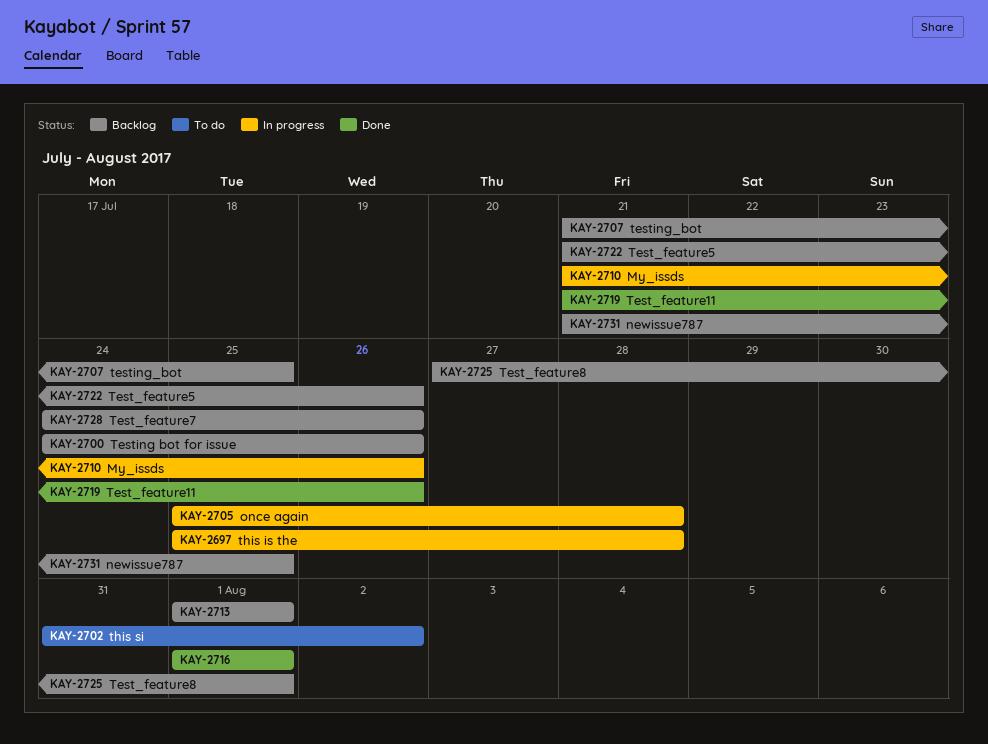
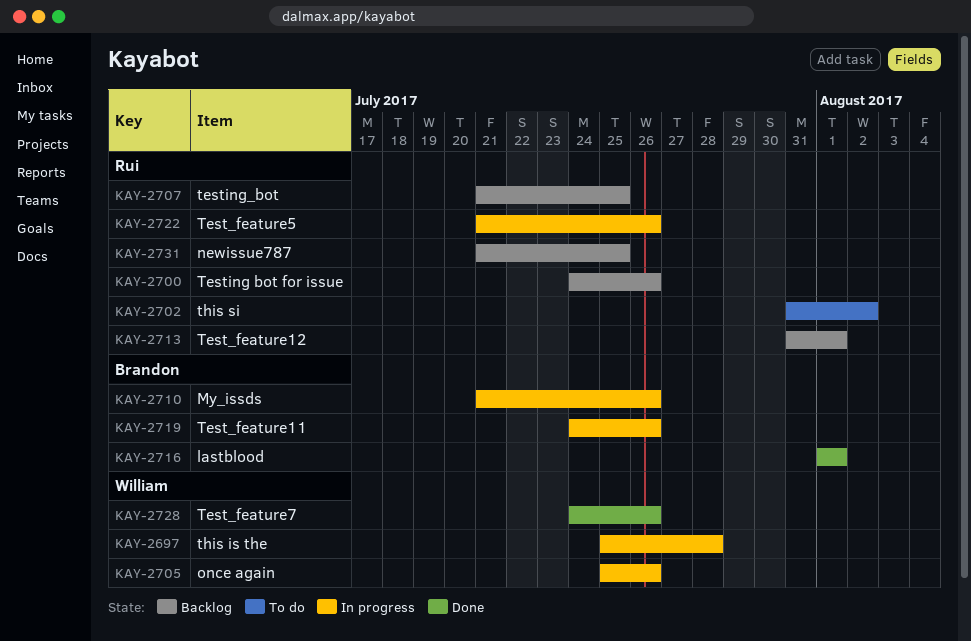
KAY-2705, due: Jul 28 -> Jul 26
KAY-2713, start: Aug 1 -> Jul 31
KAY-2719, status: Done -> In progress
KAY-2719, start: Jul 21 -> Jul 24
KAY-2722, status: Backlog -> In progress
KAY-2725: present -> none
KAY-2728, status: Backlog -> Done

